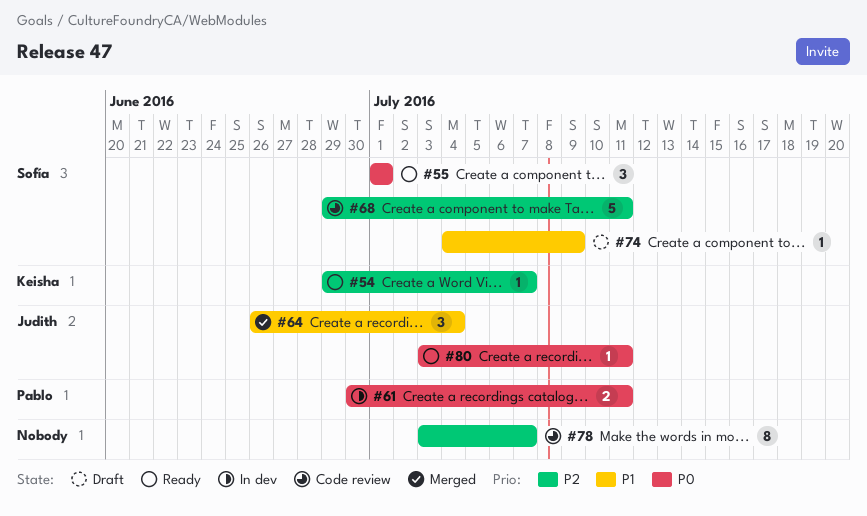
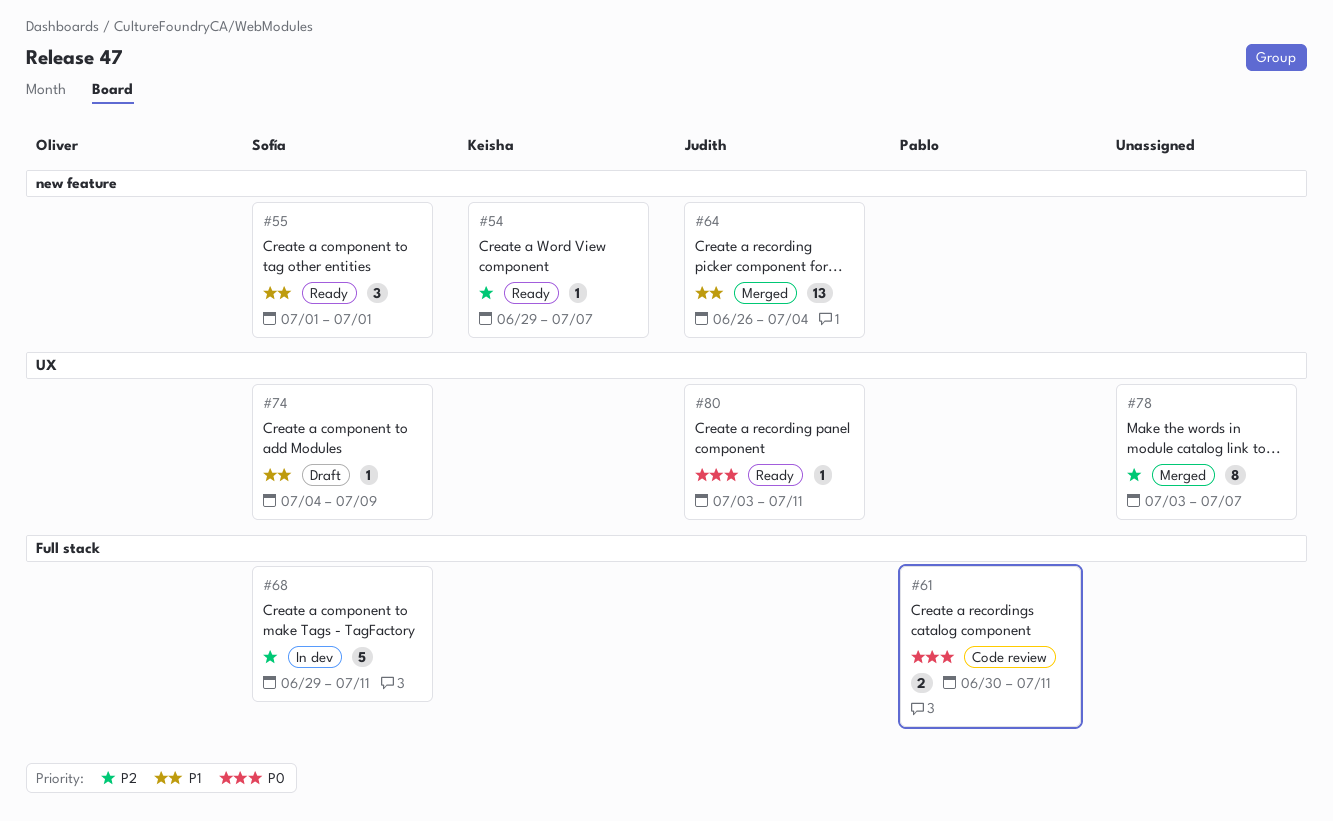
#55, priority: P0 -> P1
#61, status: In dev -> Code review
#64, estimate: 3 -> 13
#68, status: Code review -> In dev
#78, status: Code review -> Merged

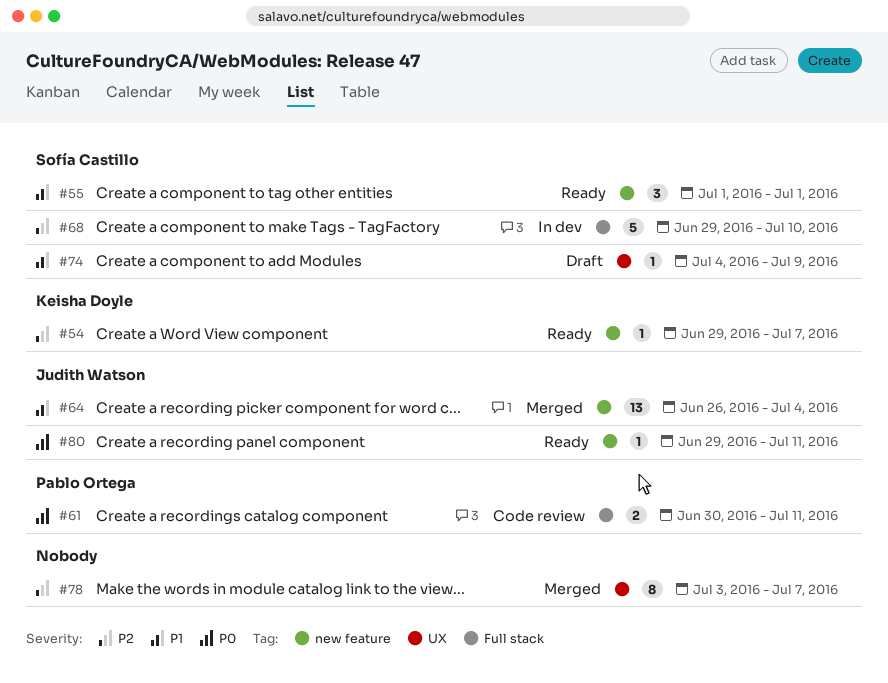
#68, due: Jul 11 -> Jul 10
#80, label: UX -> new feature
#80, start: Jul 3 -> Jun 29

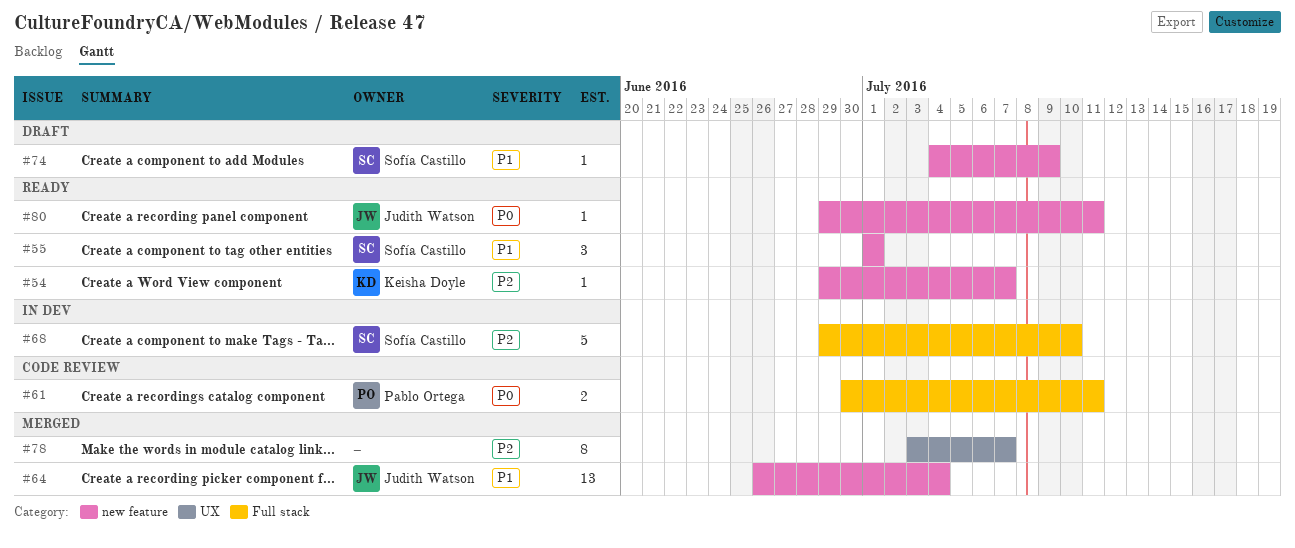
#74, label: UX -> new feature

